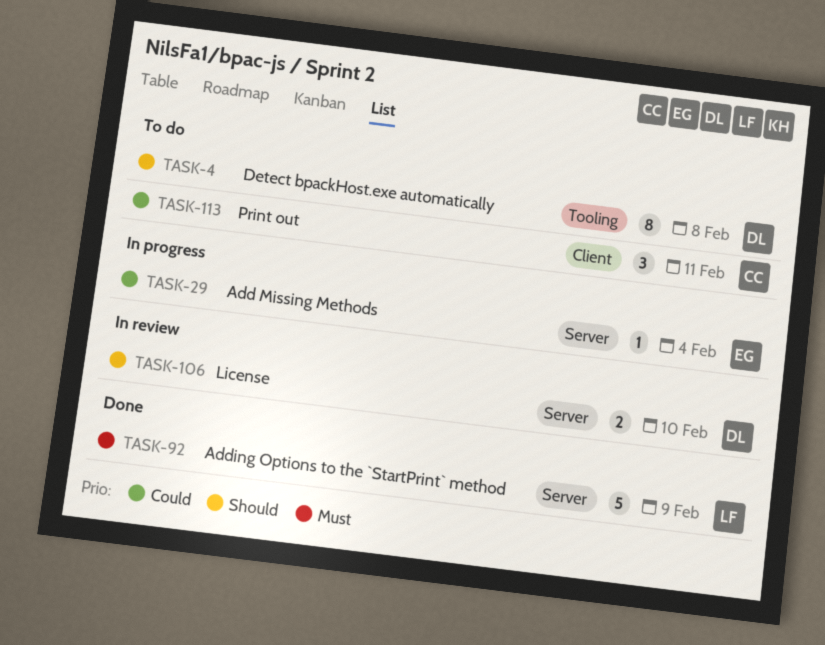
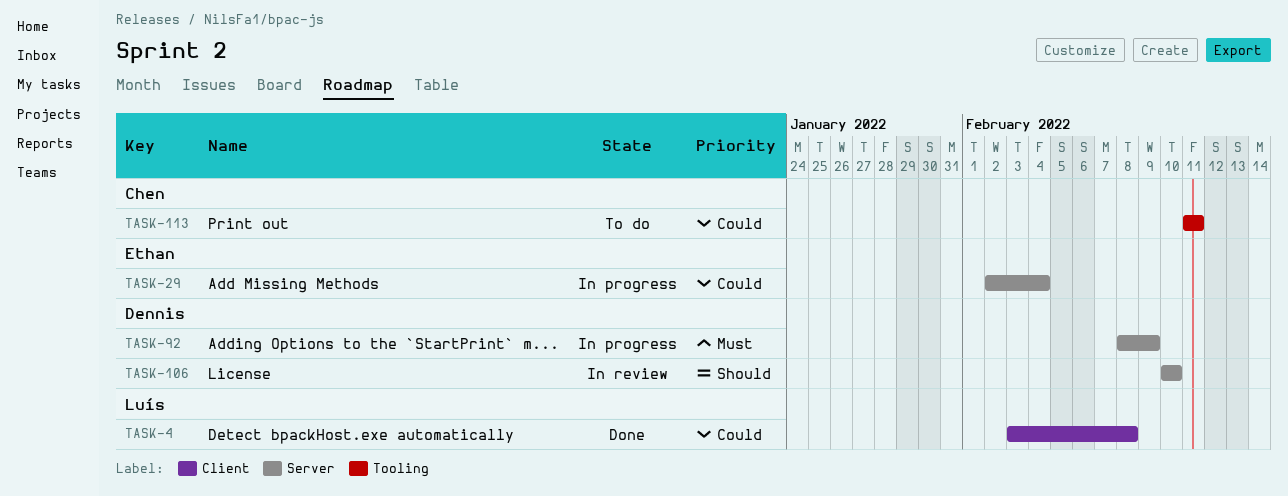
TASK-4, status: To do -> Done
TASK-4, owner: Dennis -> Luís
TASK-4, priority: Should -> Could
TASK-4, label: Tooling -> Client
TASK-92, status: Done -> In progress
TASK-92, owner: Luís -> Dennis
TASK-113, label: Client -> Tooling

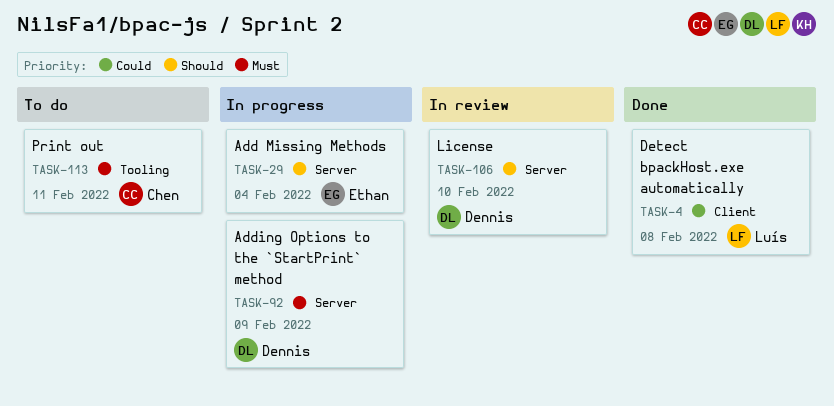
TASK-29, priority: Could -> Should
TASK-113, priority: Could -> Must

